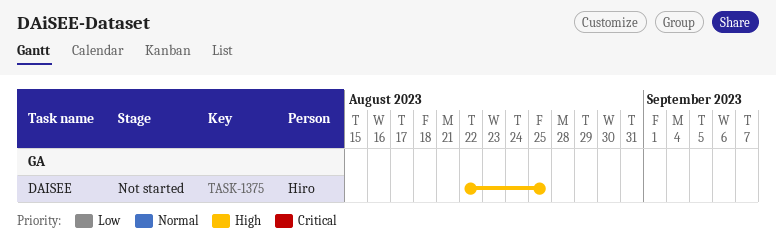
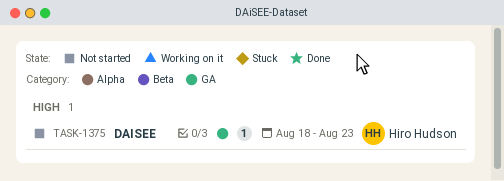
TASK-1375, start: Aug 22 -> Aug 18
TASK-1375, due: Aug 25 -> Aug 23

